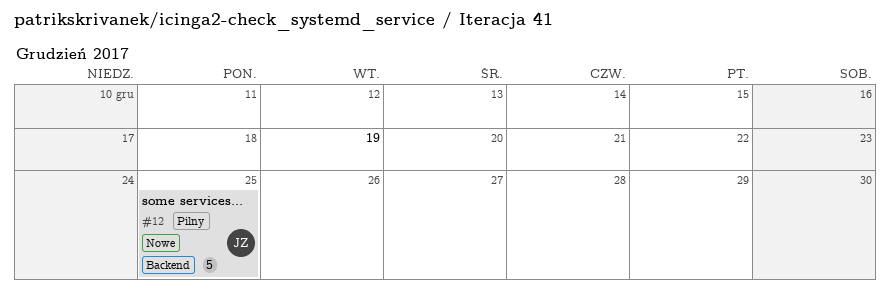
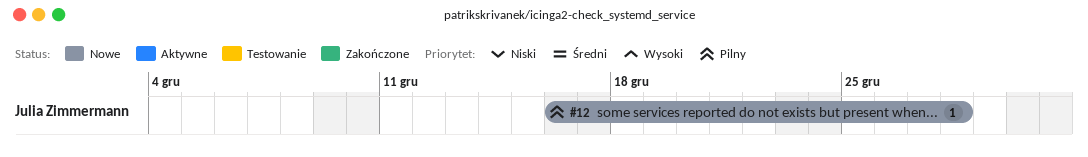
#12, estimate: 5 -> 1
#12, due: Dec 25 -> Dec 28

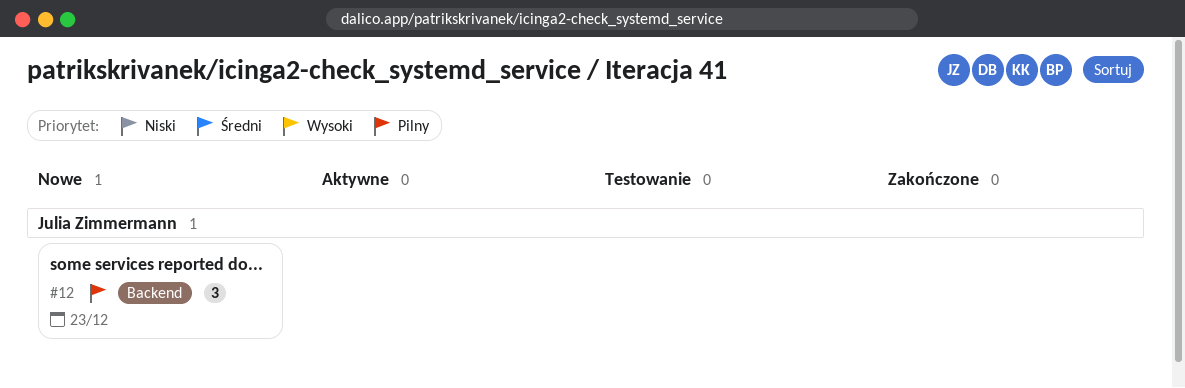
#12, estimate: 1 -> 3
#12, due: Dec 28 -> Dec 23

